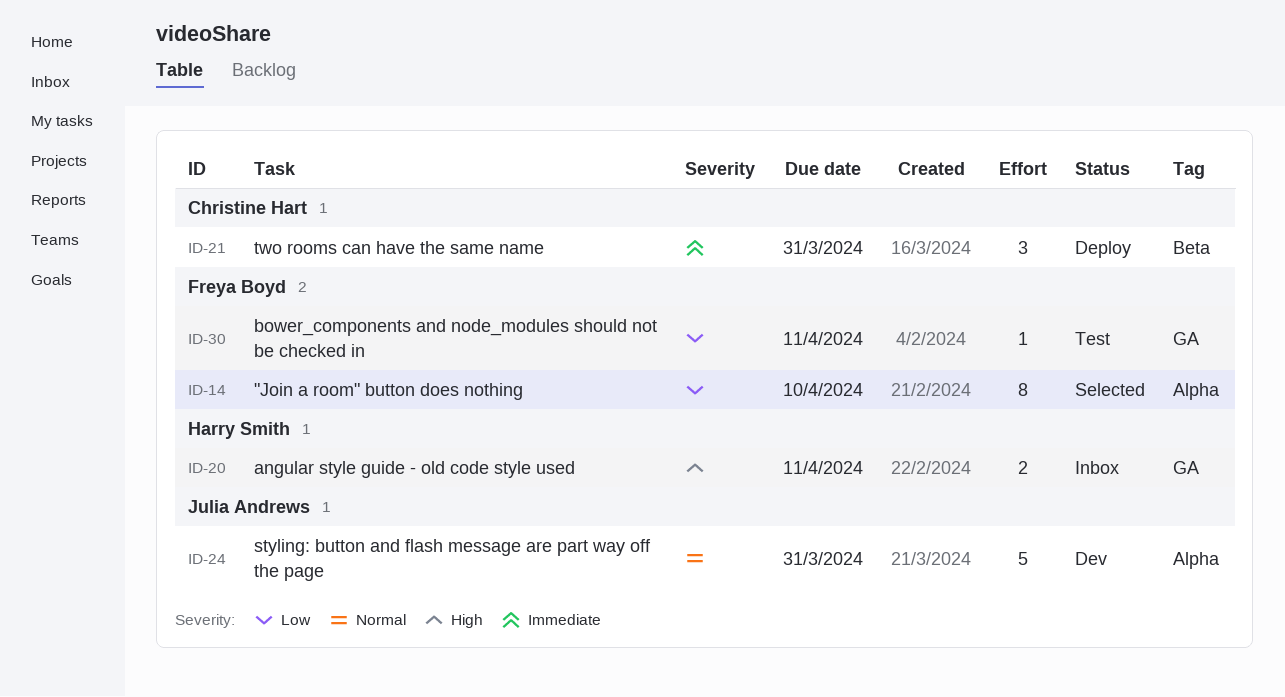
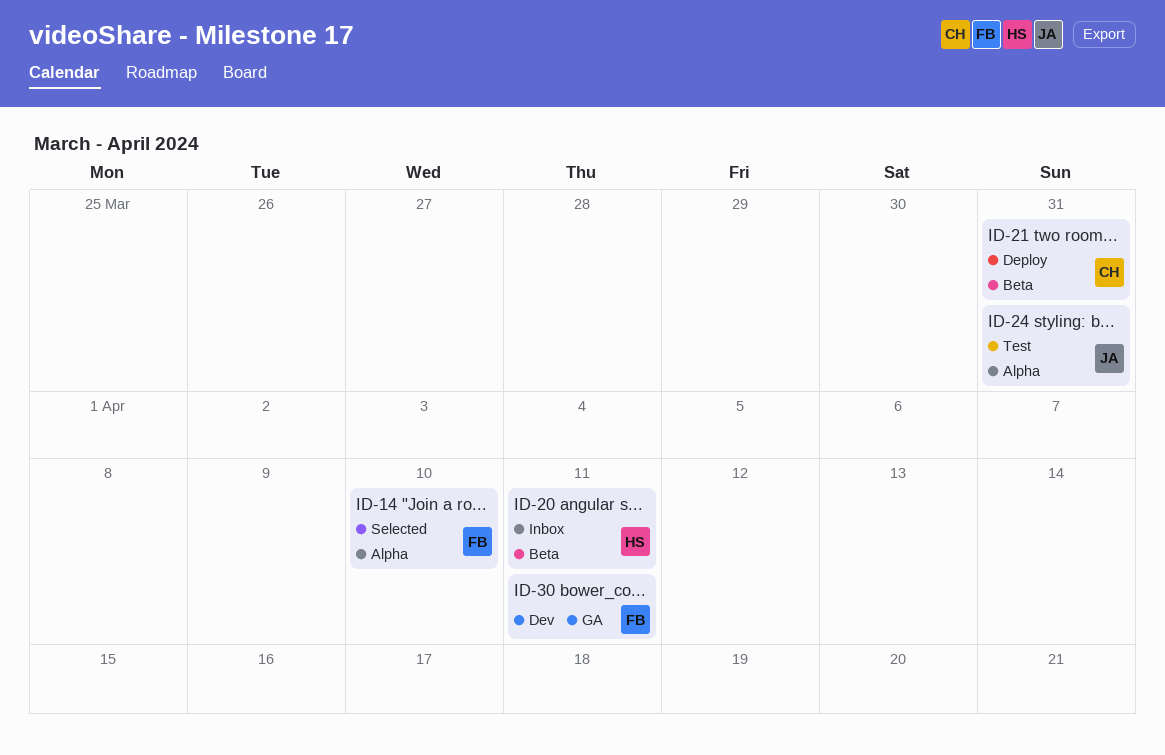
ID-20, label: GA -> Beta
ID-24, status: Dev -> Test
ID-30, status: Test -> Dev

